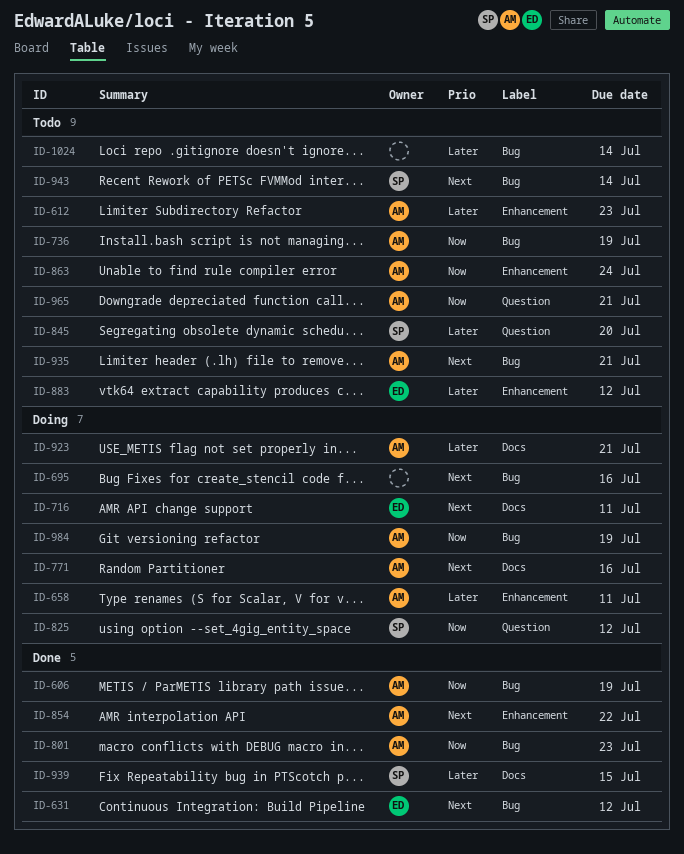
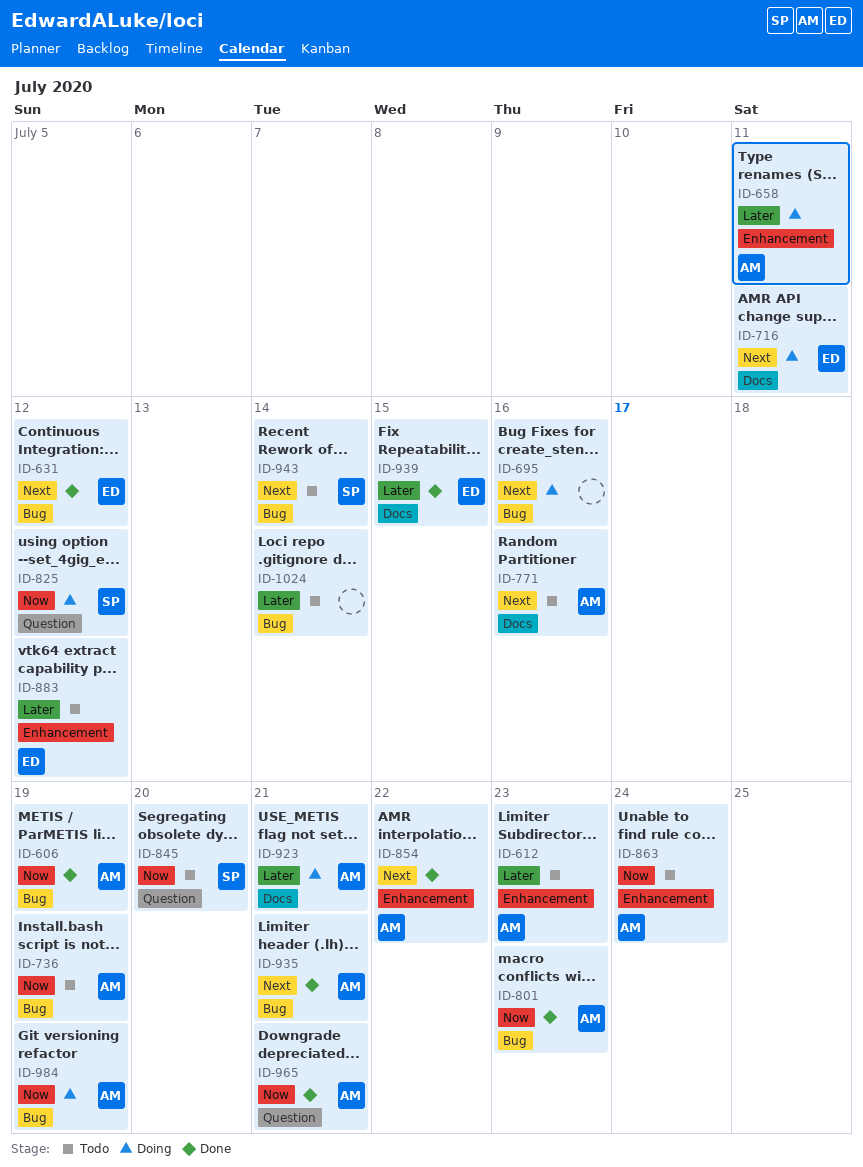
ID-771, status: Doing -> Todo
ID-845, priority: Later -> Now
ID-935, status: Todo -> Done
ID-939, owner: SP -> ED
ID-965, status: Todo -> Done

